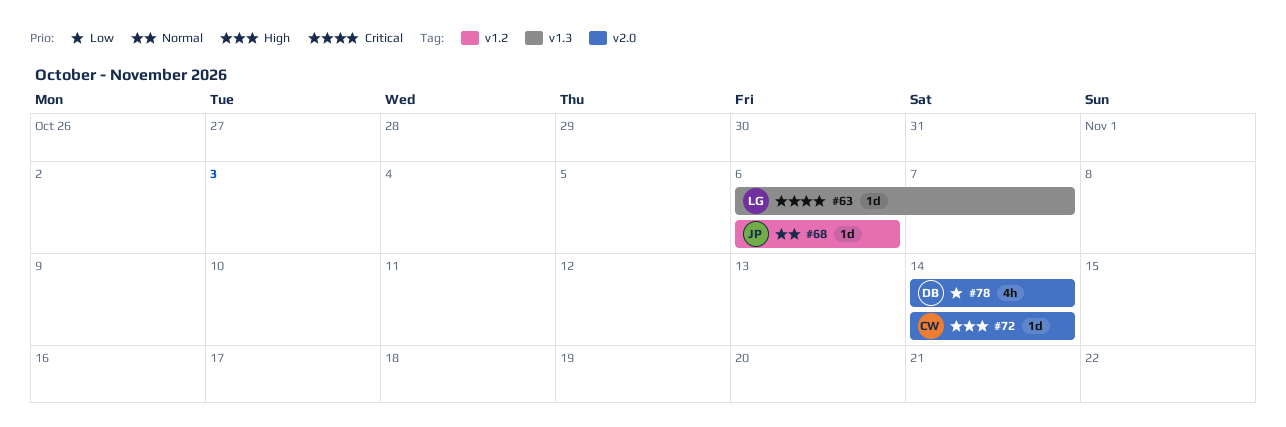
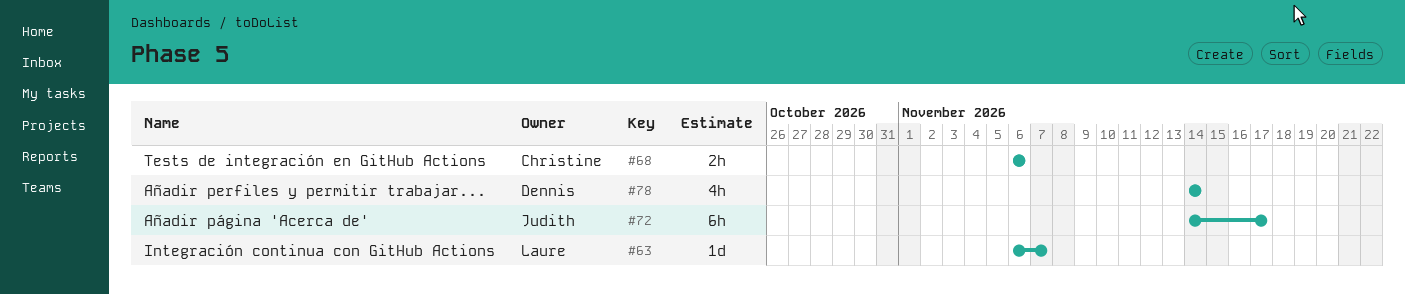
#68, owner: Judith -> Christine
#68, estimate: 1d -> 2h
#72, owner: Christine -> Judith
#72, estimate: 1d -> 6h
#72, due: Nov 14 -> Nov 17

